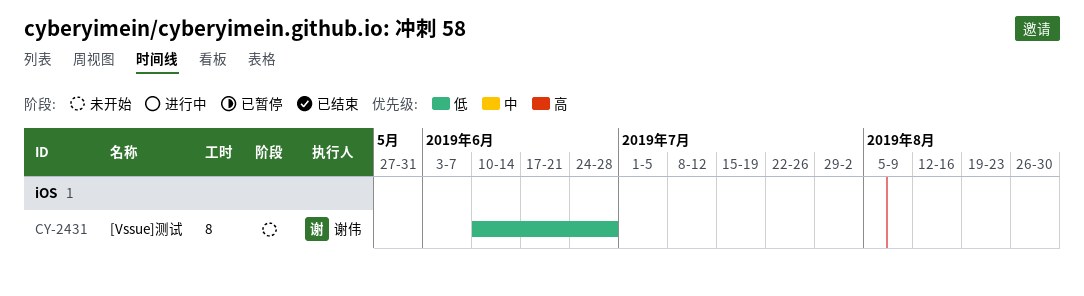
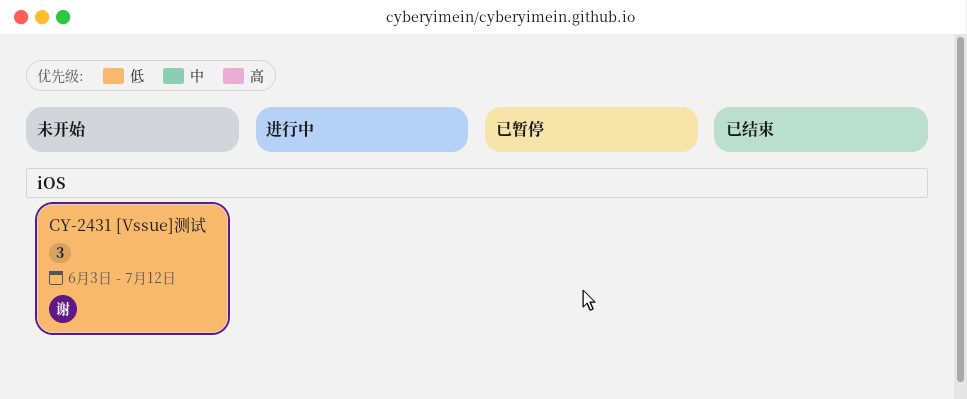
CY-2431, estimate: 8 -> 3
CY-2431, start: Jun 10 -> Jun 3
CY-2431, due: Jun 28 -> Jul 12

